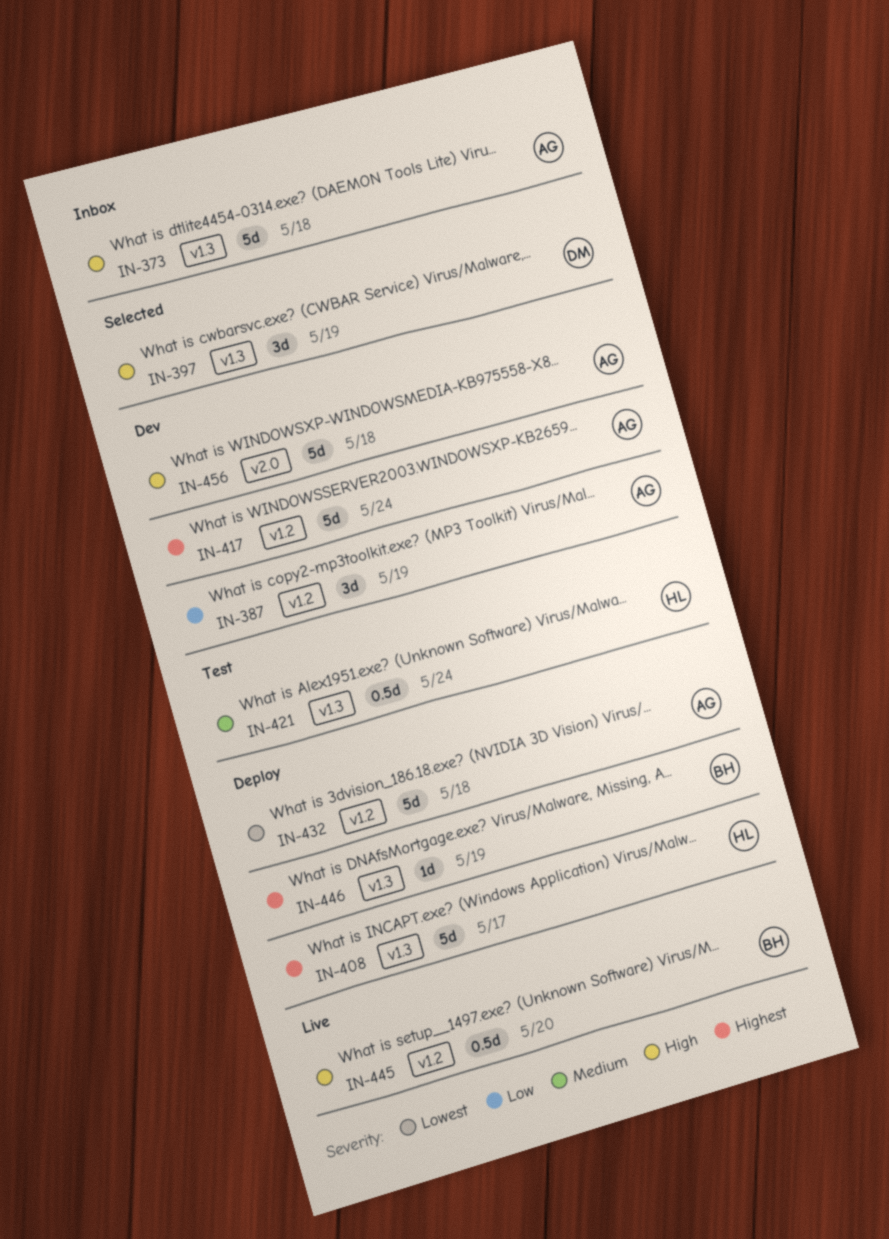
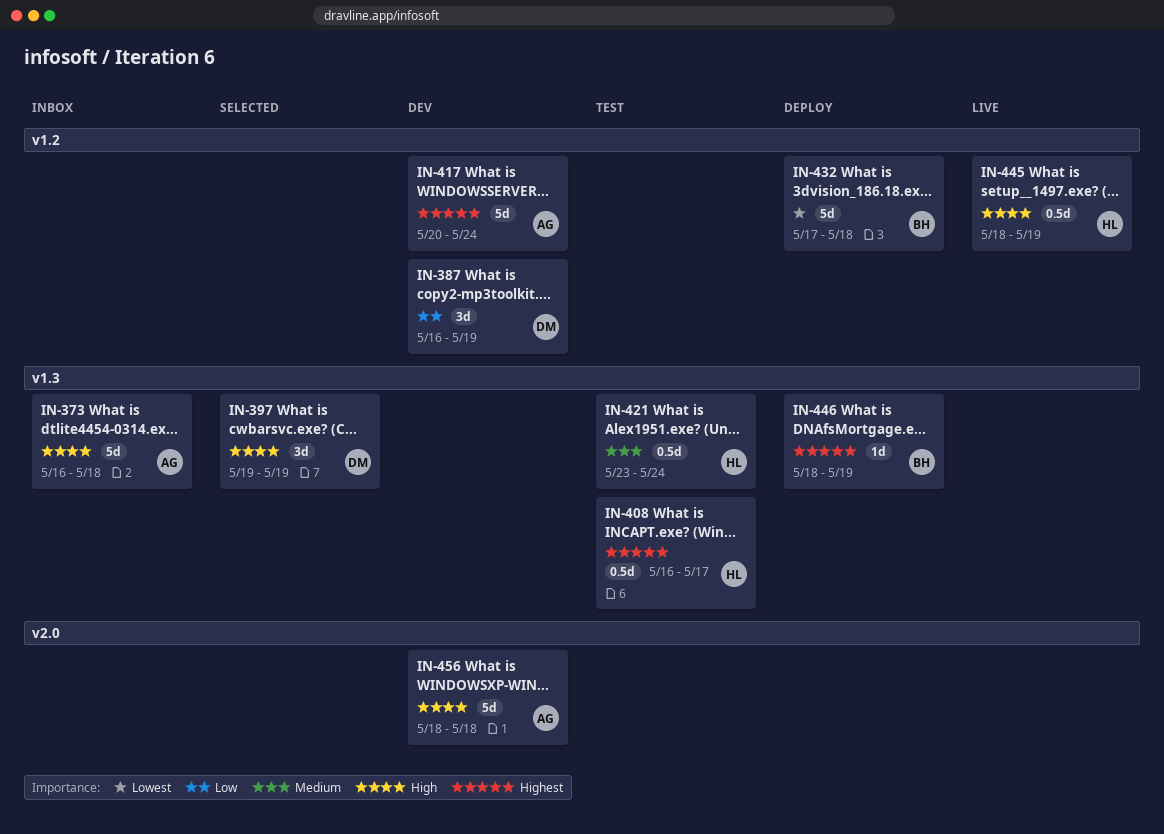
IN-387, owner: AG -> DM
IN-408, status: Deploy -> Test
IN-408, estimate: 5d -> 0.5d
IN-432, owner: AG -> BH
IN-445, owner: BH -> HL
IN-445, due: May 20 -> May 19

